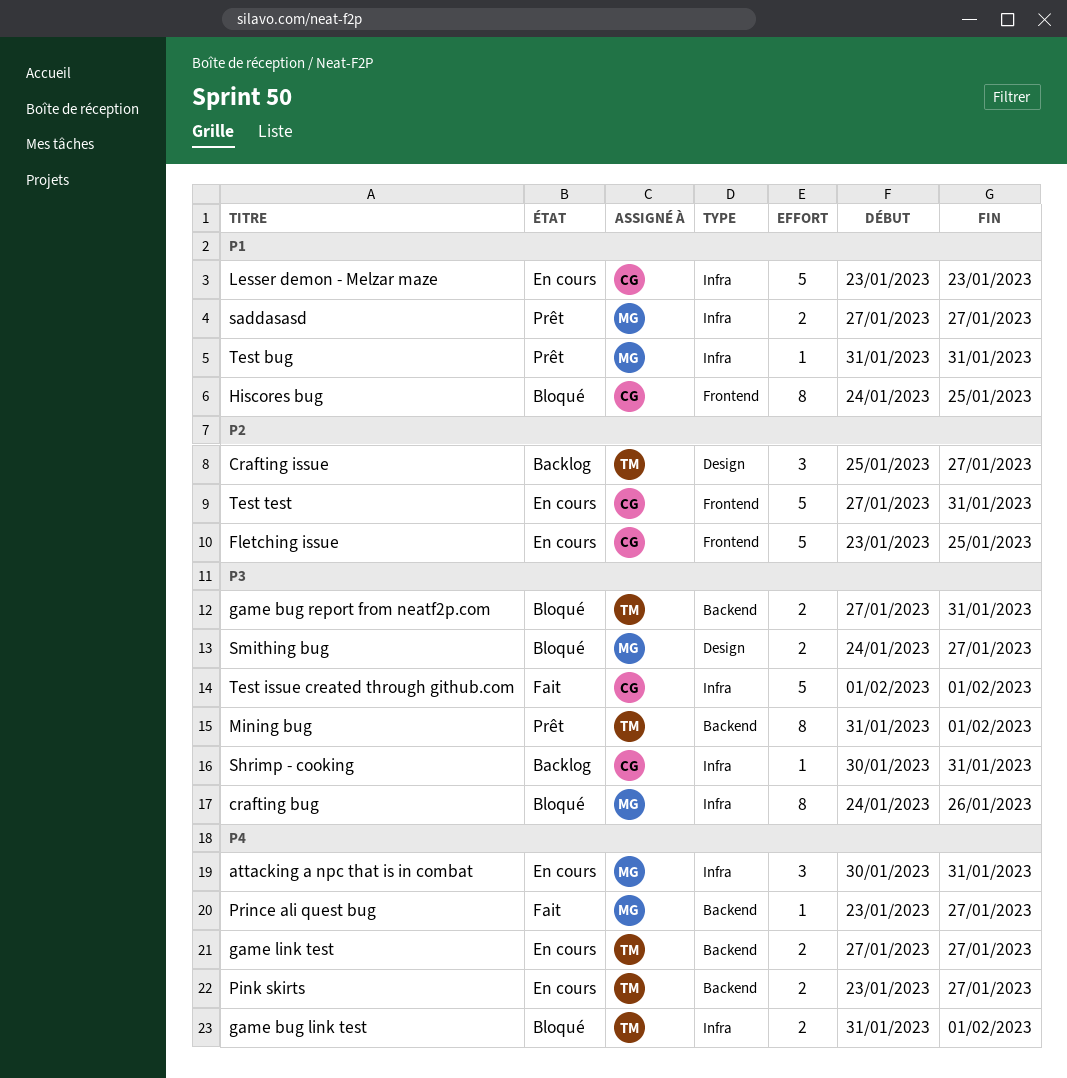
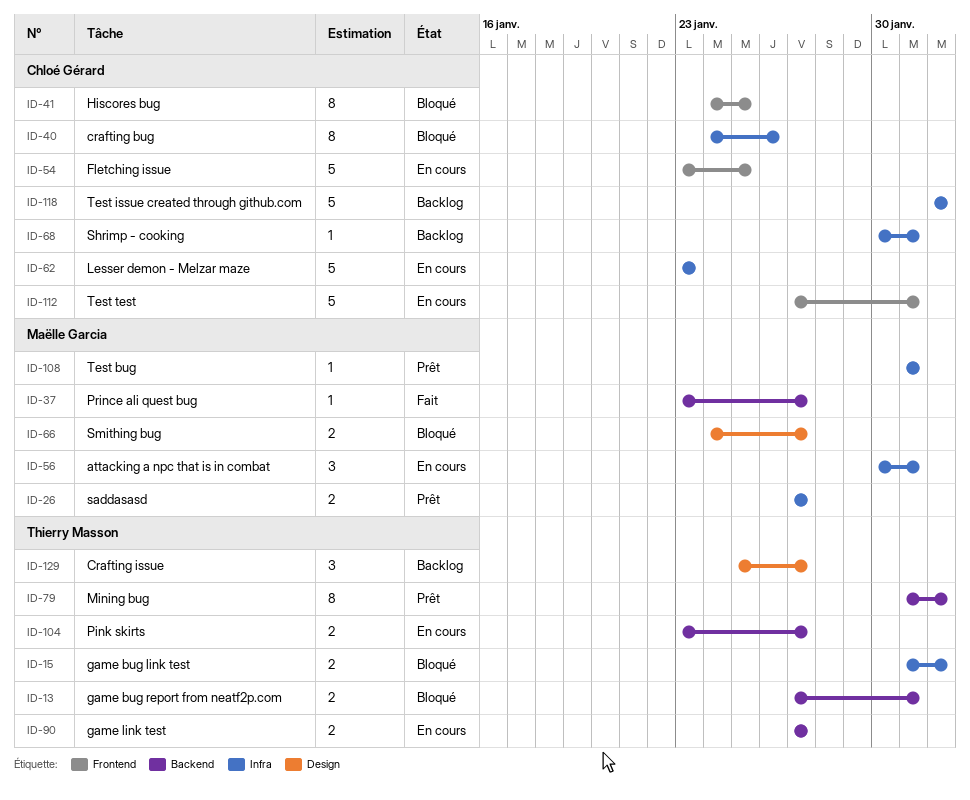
crafting bug, owner: Maëlle Garcia -> Chloé Gérard
Test issue created through github.com, status: Fait -> Backlog

